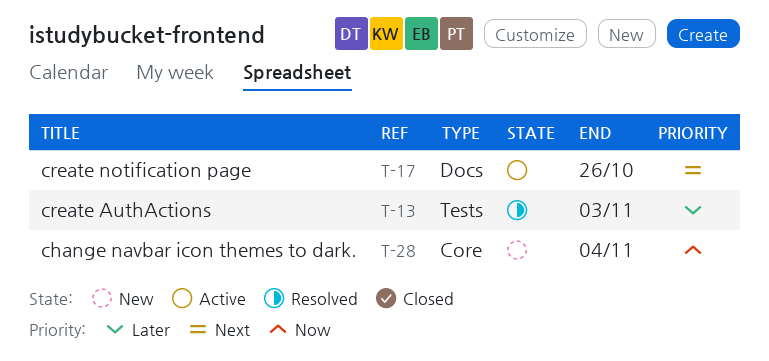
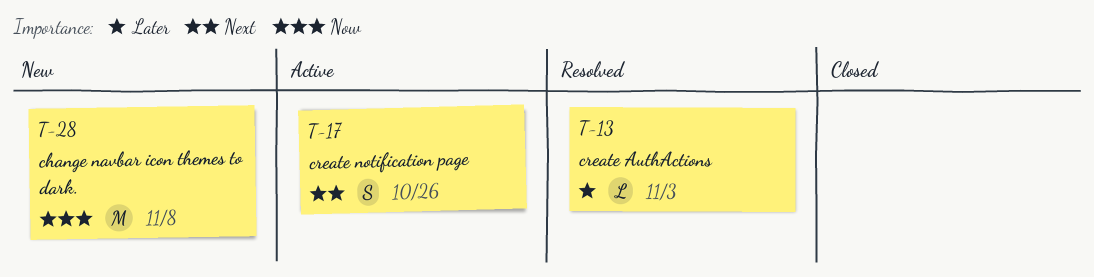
T-28, due: Nov 4 -> Nov 8

